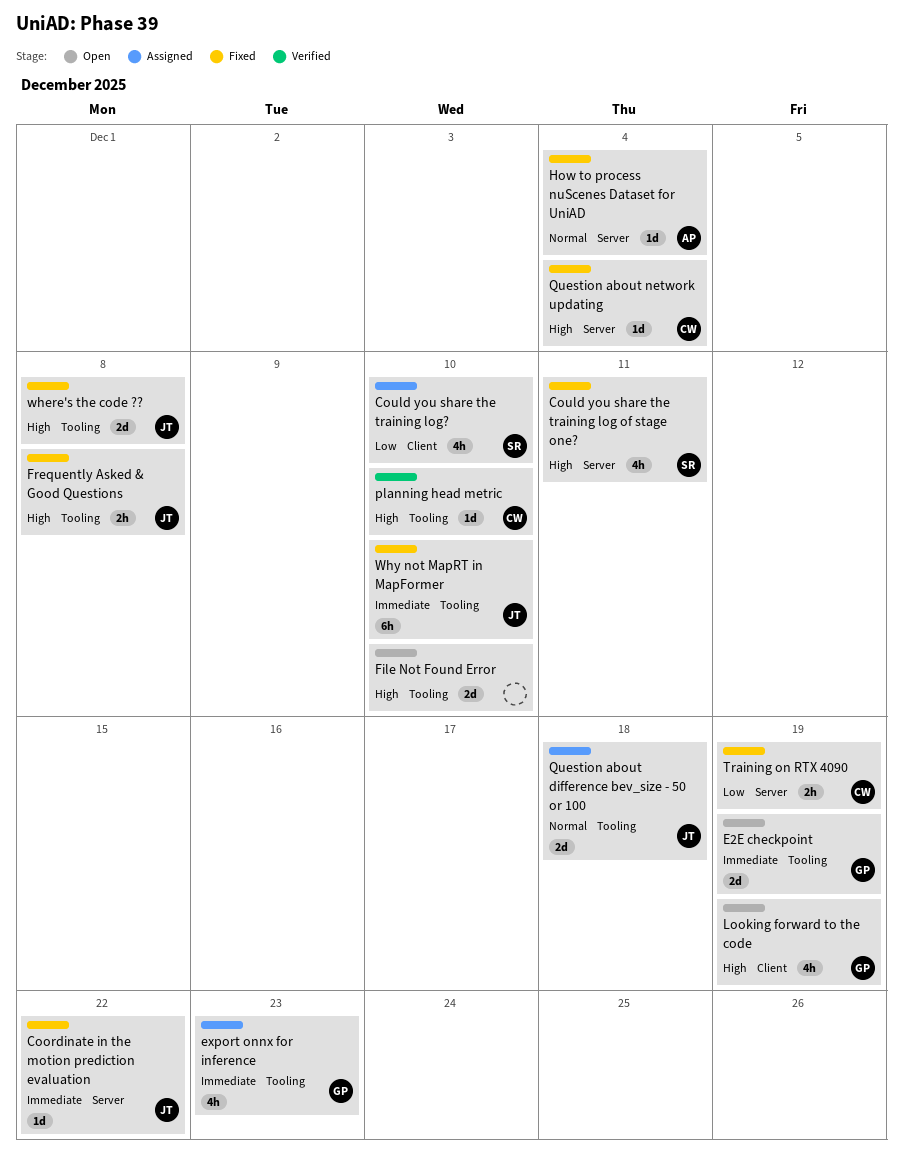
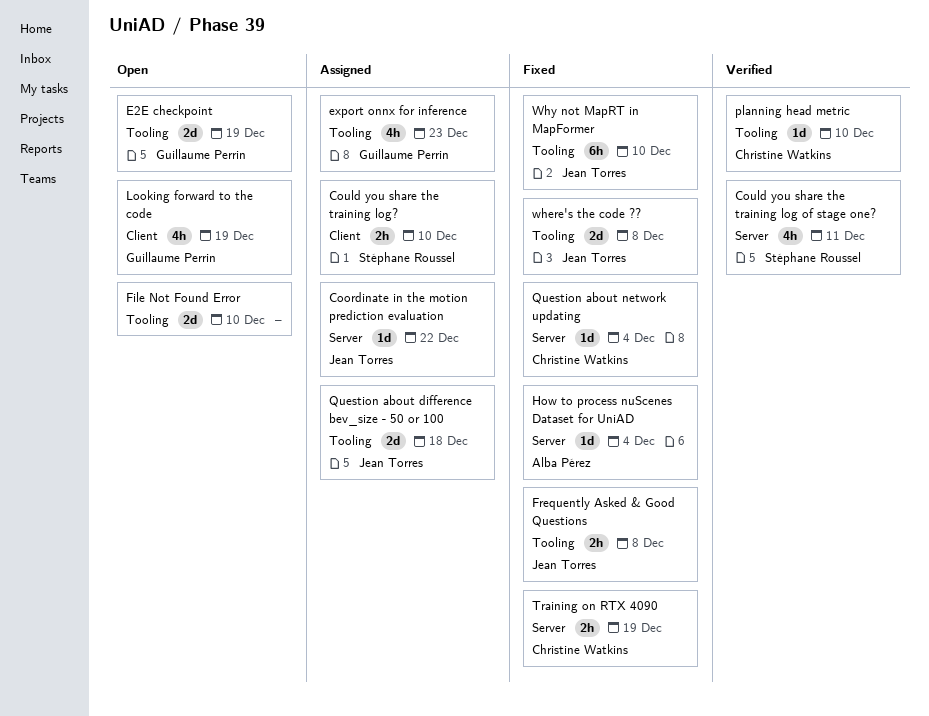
Coordinate in the motion prediction evaluation, status: Fixed -> Assigned
Could you share the training log of stage one?, status: Fixed -> Verified
Could you share the training log?, estimate: 4h -> 2h

